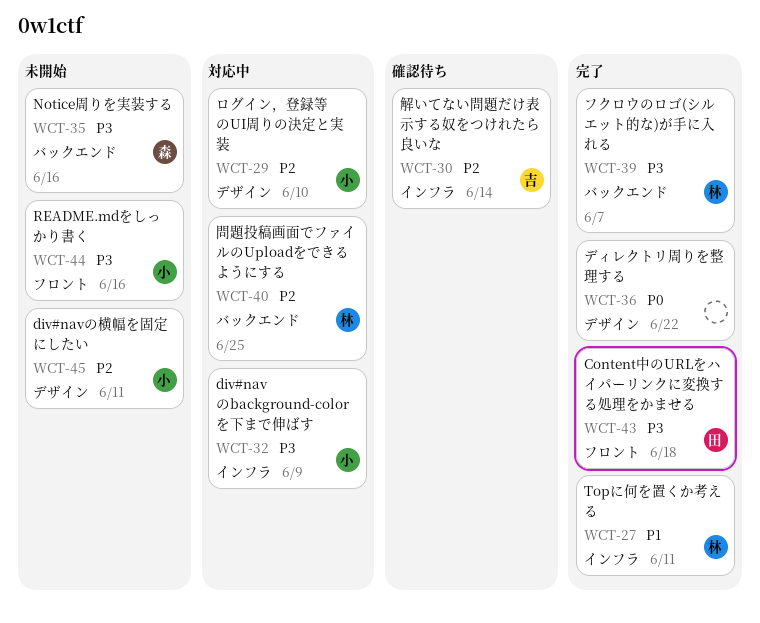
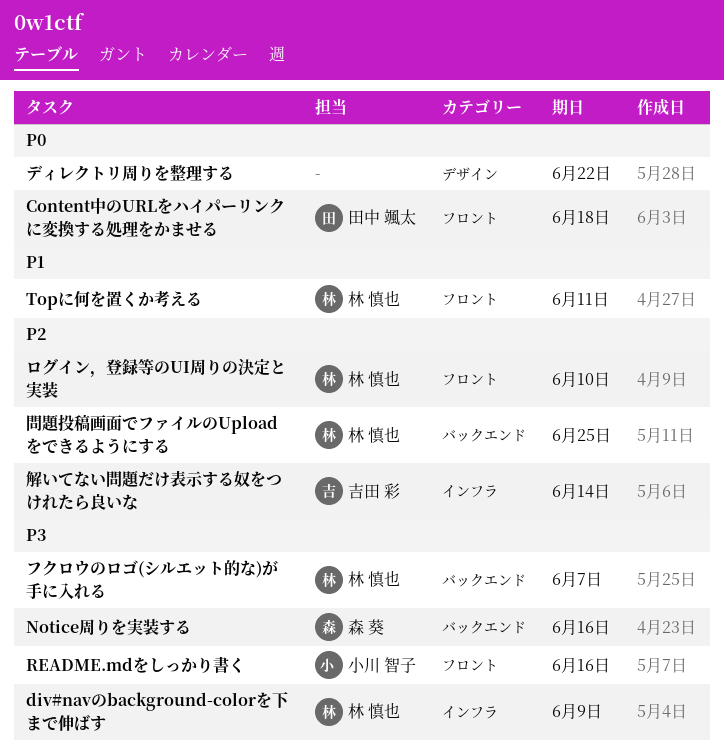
Content中のURLをハイパーリンクに変換する処理をかませる, priority: P3 -> P0
div#navのbackground-colorを下まで伸ばす, owner: 小川 智子 -> 林 慎也
div#navの横幅を固定にしたい: present -> none
Topに何を置くか考える, label: インフラ -> フロント
ログイン，登録等のUI周りの決定と実装, owner: 小川 智子 -> 林 慎也
ログイン，登録等のUI周りの決定と実装, label: デザイン -> フロント

